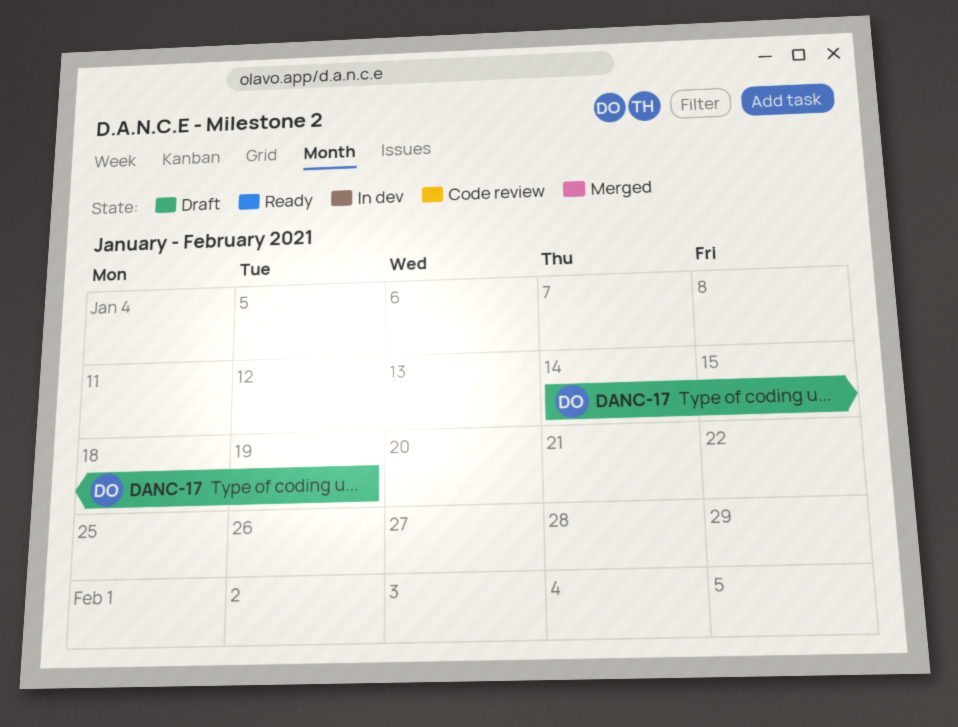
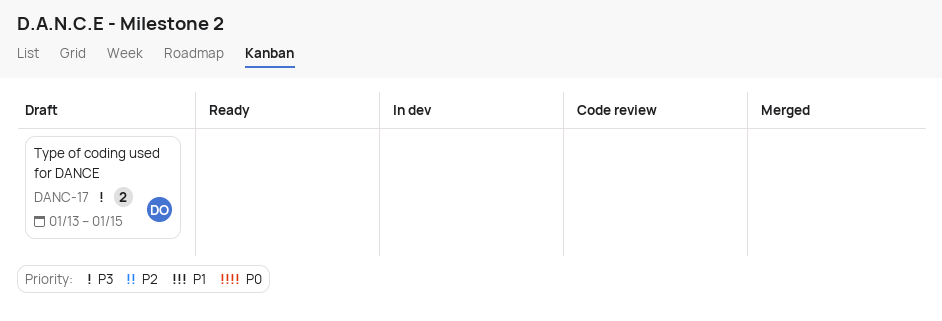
DANC-17, start: Jan 14 -> Jan 13
DANC-17, due: Jan 19 -> Jan 15

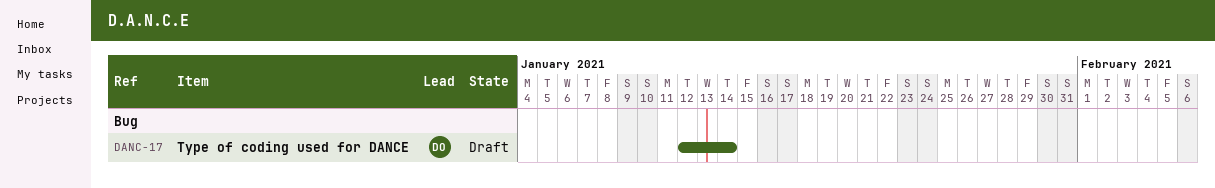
DANC-17, start: Jan 13 -> Jan 12
DANC-17, due: Jan 15 -> Jan 14

